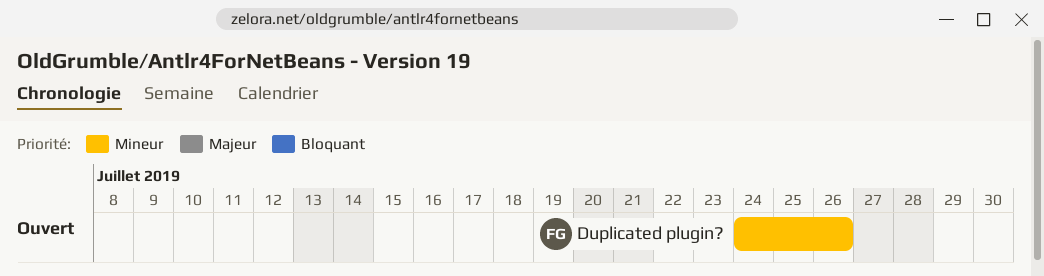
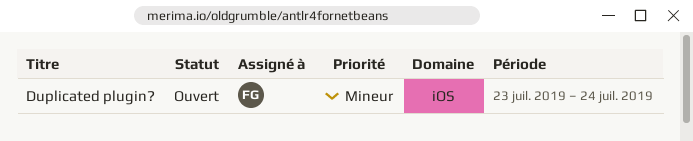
Duplicated plugin?, start: Jul 24 -> Jul 23
Duplicated plugin?, due: Jul 26 -> Jul 24

